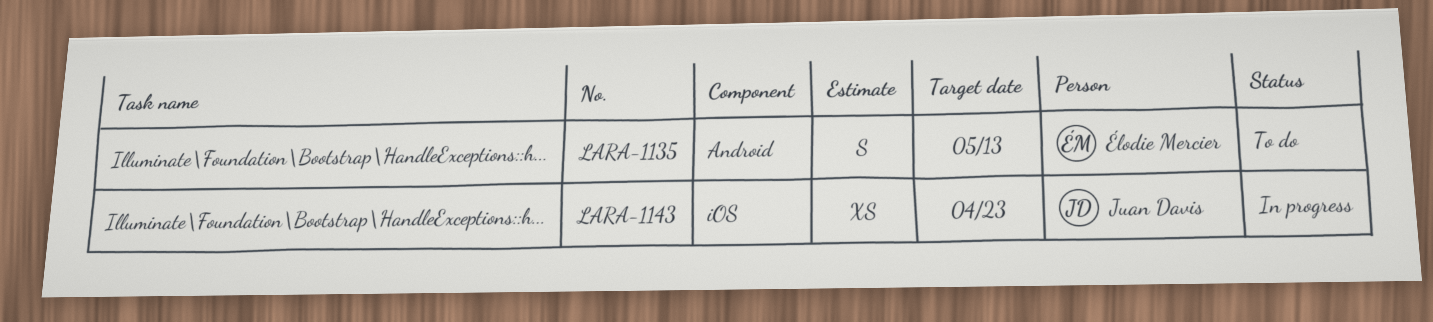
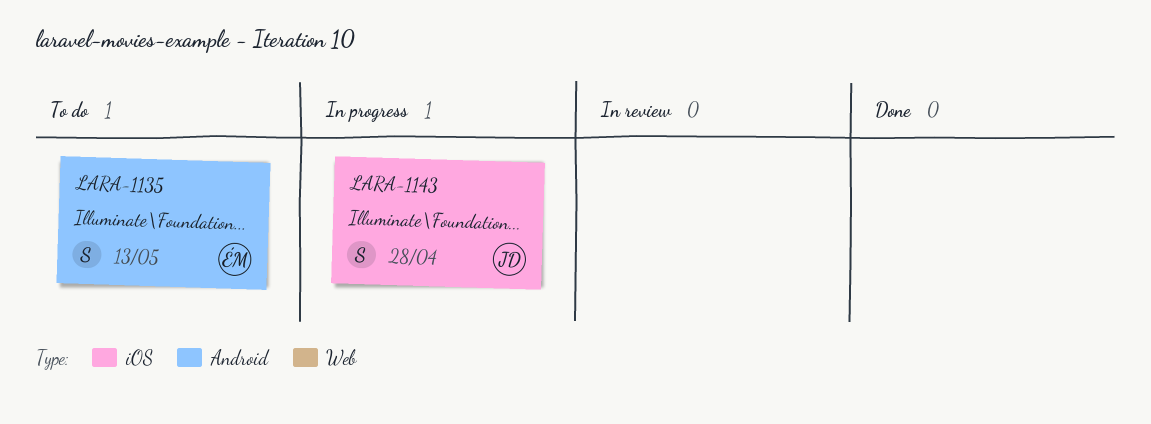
LARA-1143, estimate: XS -> S
LARA-1143, due: Apr 23 -> Apr 28

